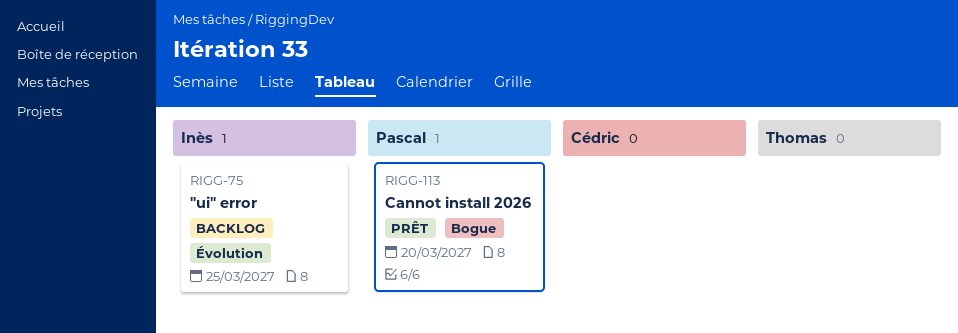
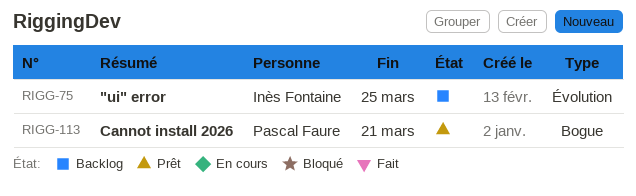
RIGG-113, due: Mar 20 -> Mar 21

